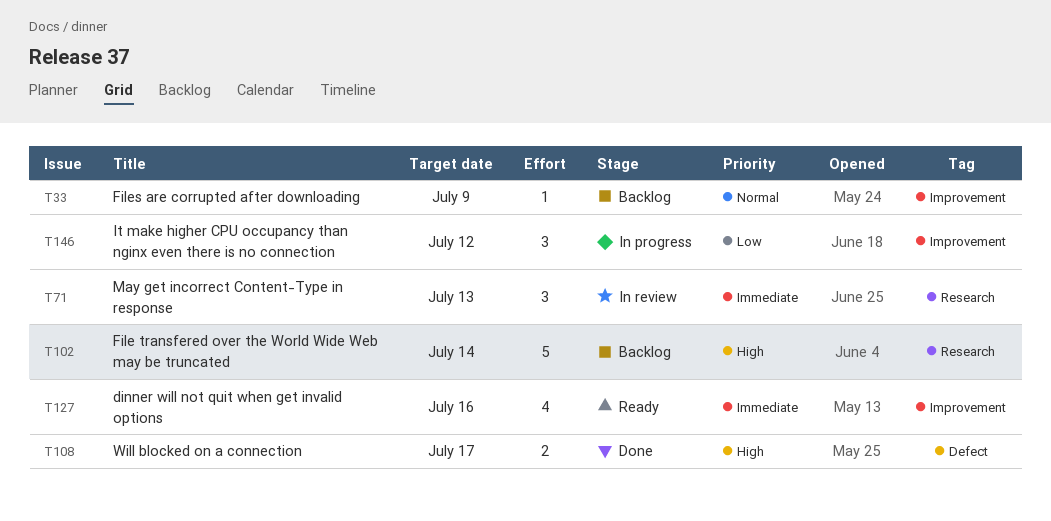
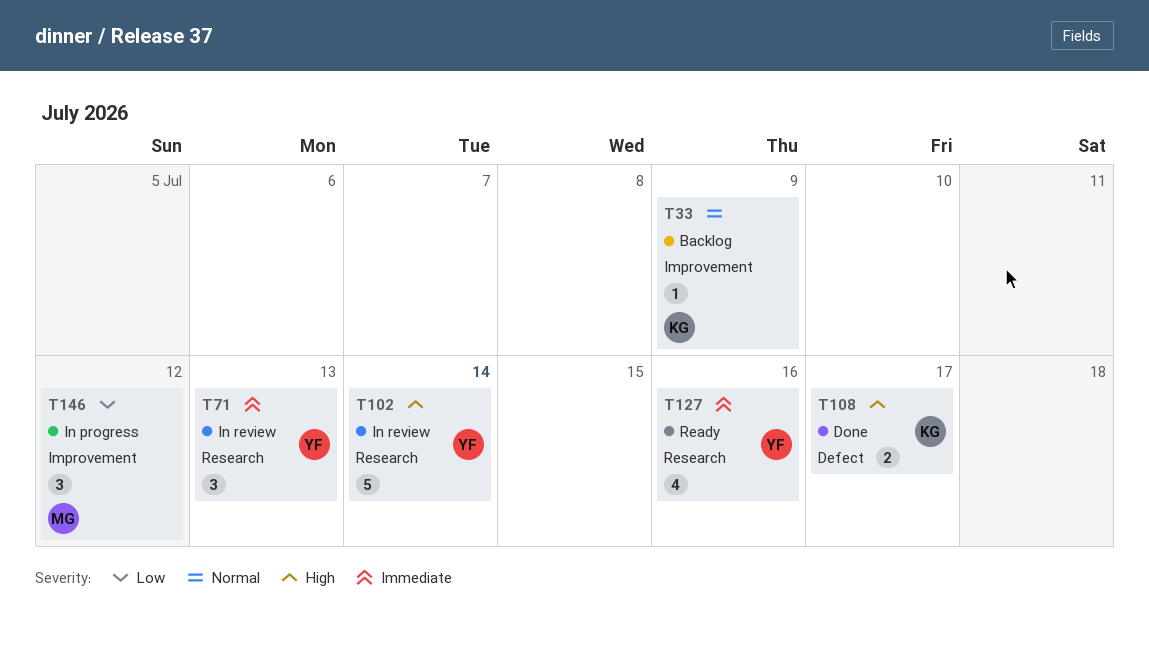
T102, status: Backlog -> In review
T127, label: Improvement -> Research

